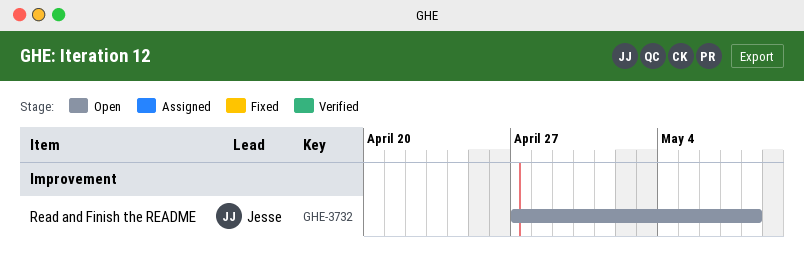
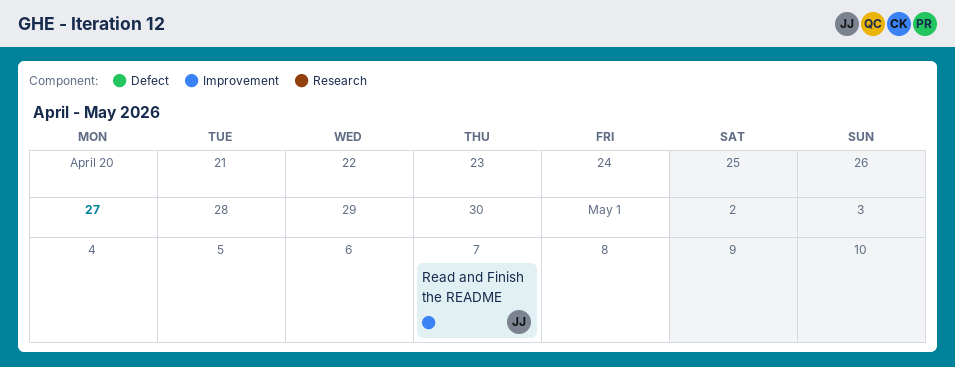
Read and Finish the README, due: May 8 -> May 7

